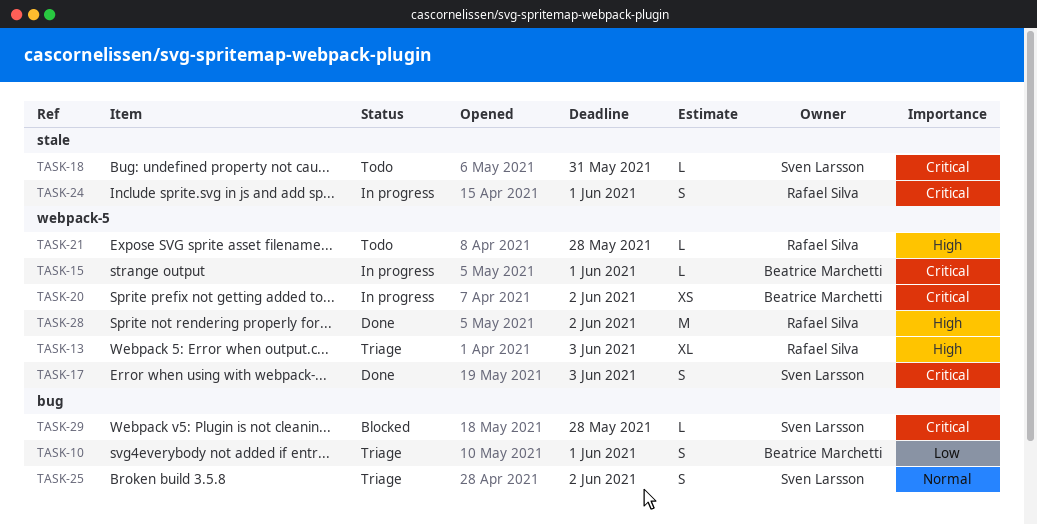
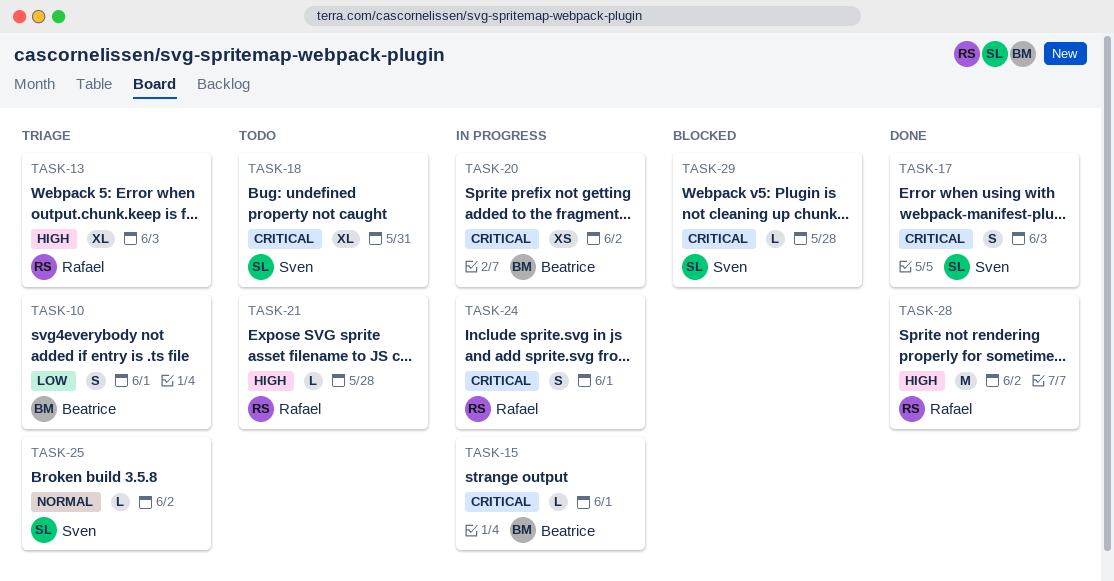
TASK-18, estimate: L -> XL
TASK-25, estimate: S -> L

